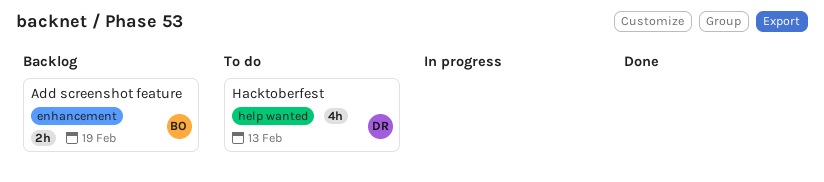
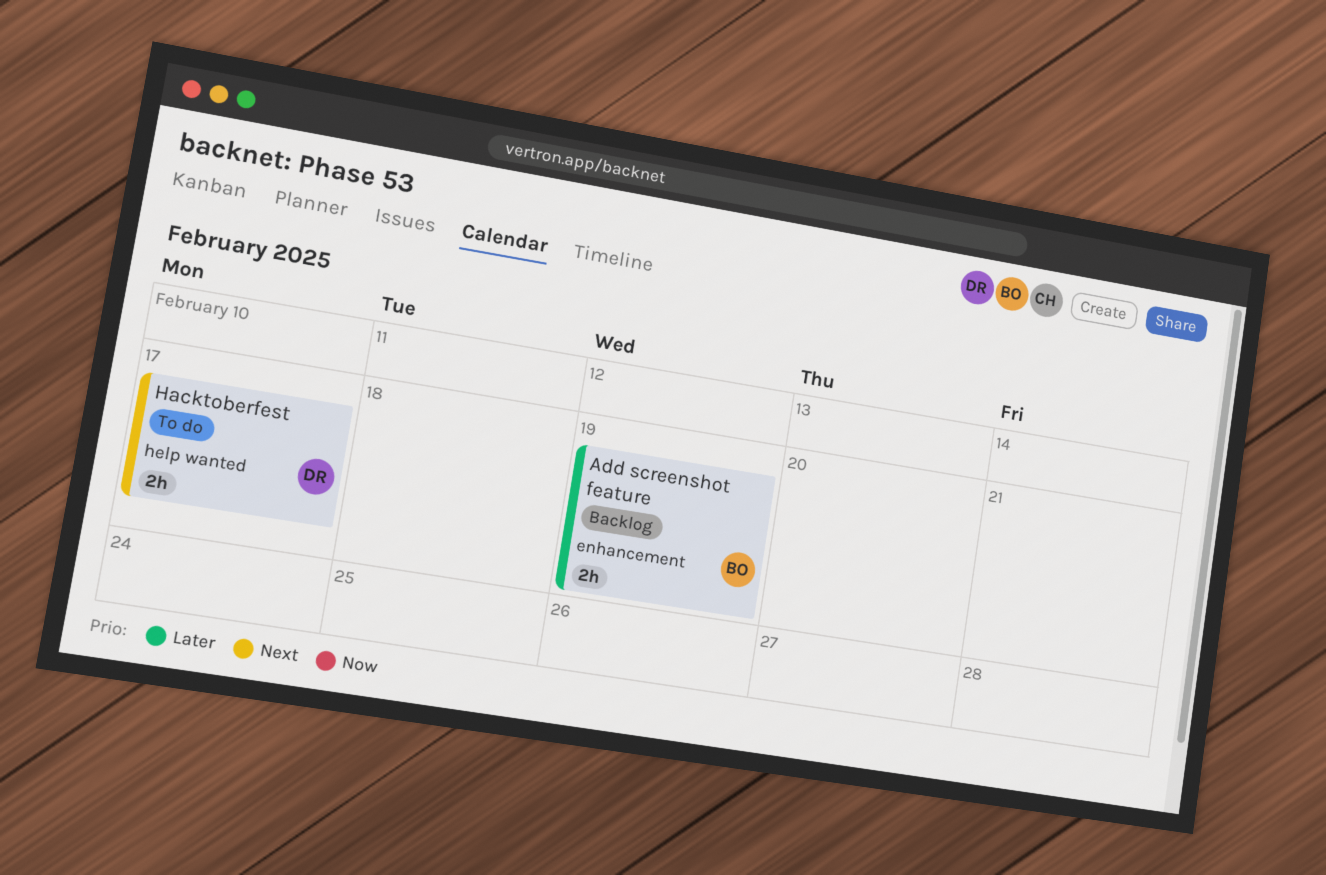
Hacktoberfest, estimate: 4h -> 2h
Hacktoberfest, due: Feb 13 -> Feb 17

